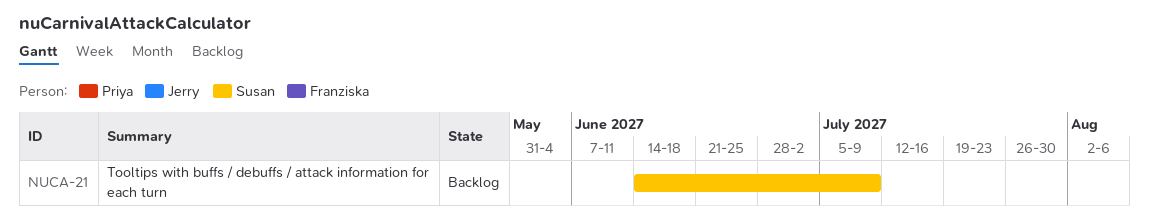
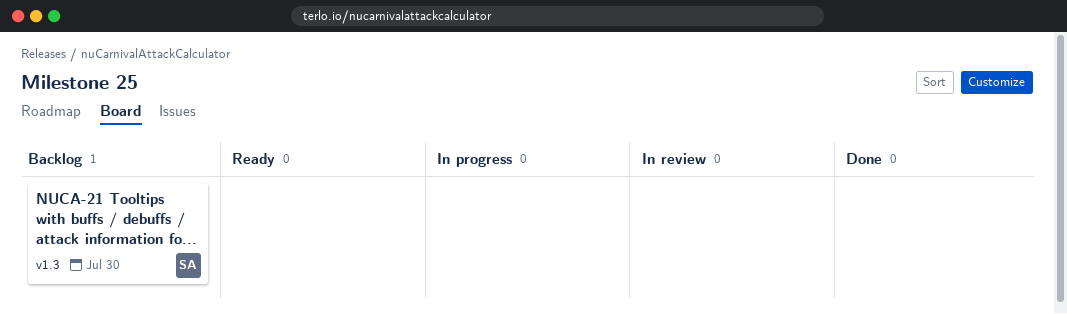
NUCA-21, due: Jul 9 -> Jul 30

